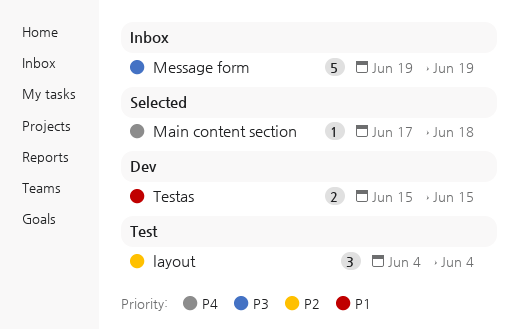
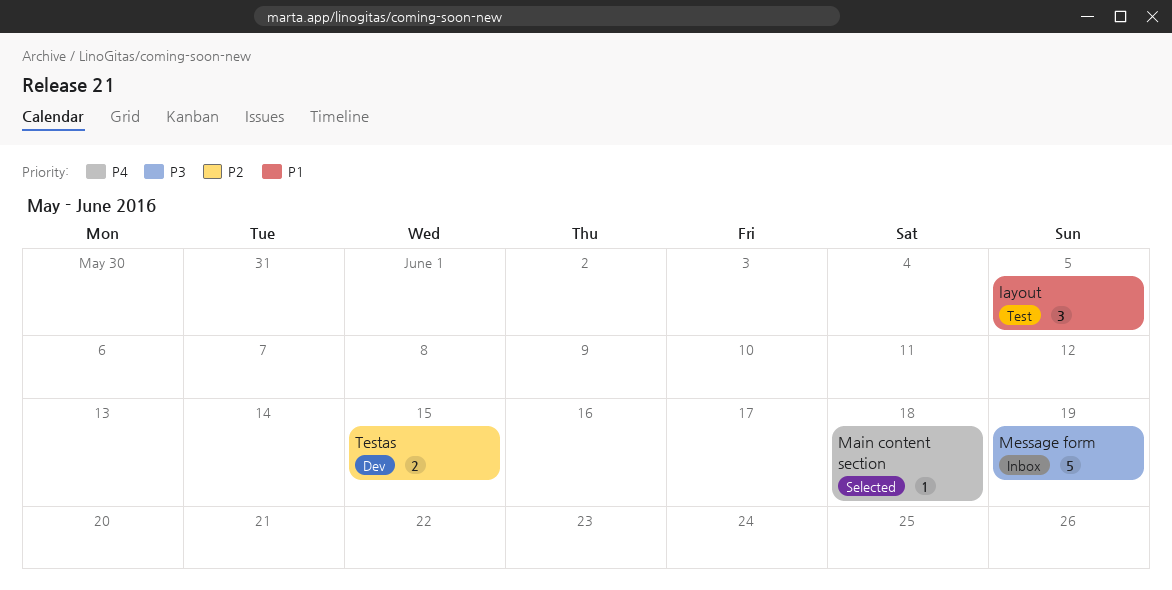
layout, priority: P2 -> P1
layout, due: Jun 4 -> Jun 5
Testas, priority: P1 -> P2

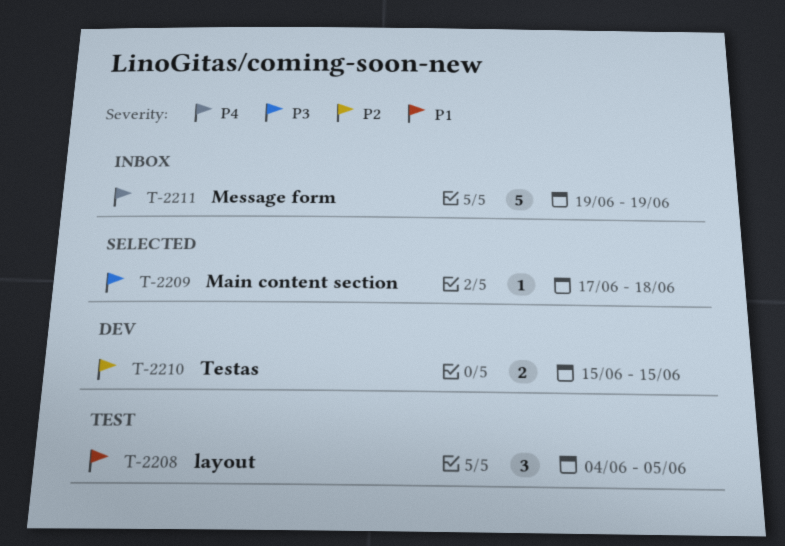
Main content section, priority: P4 -> P3
Message form, priority: P3 -> P4

